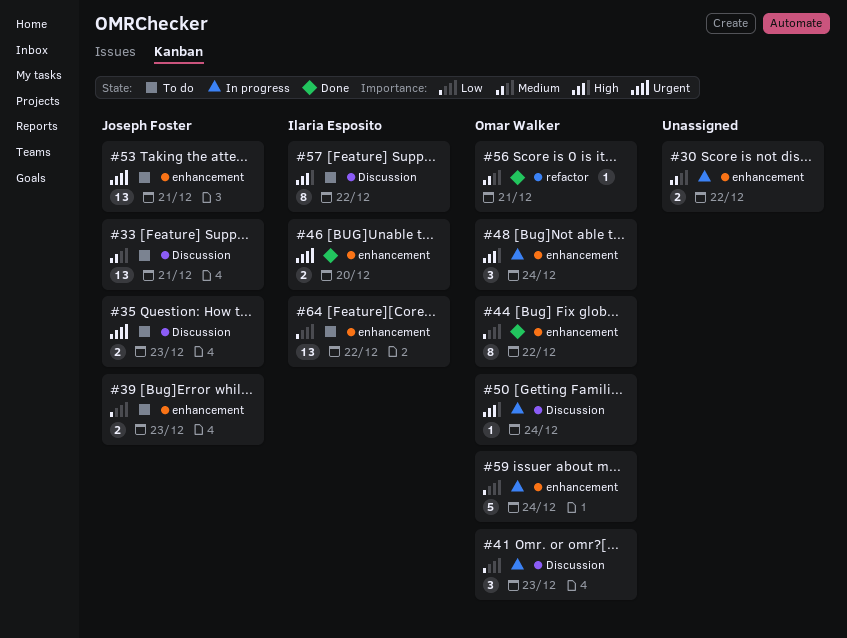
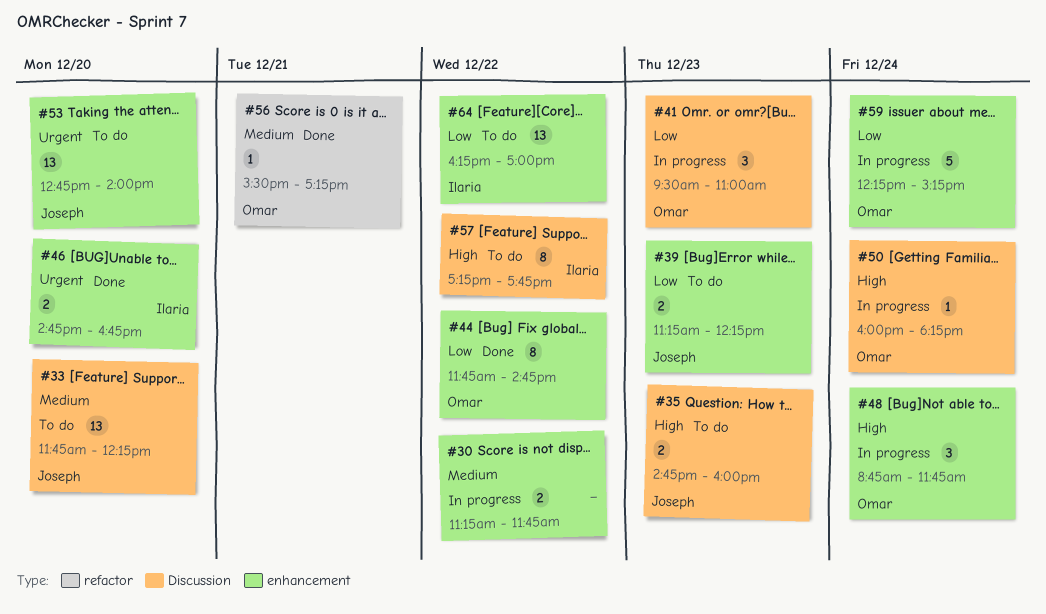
#33, day: Dec 21 -> Dec 20
#35, priority: Urgent -> High
#53, day: Dec 21 -> Dec 20

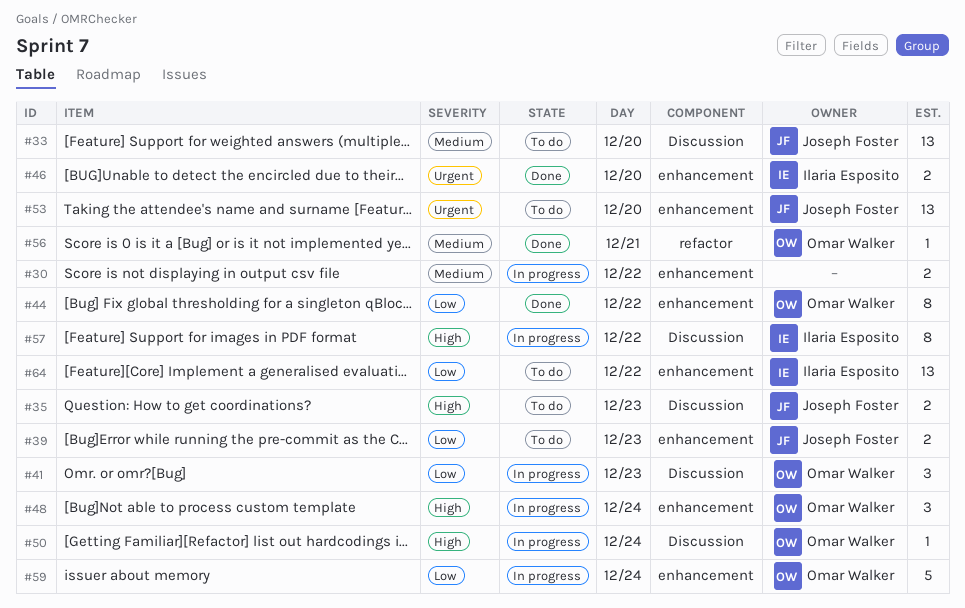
#57, status: To do -> In progress

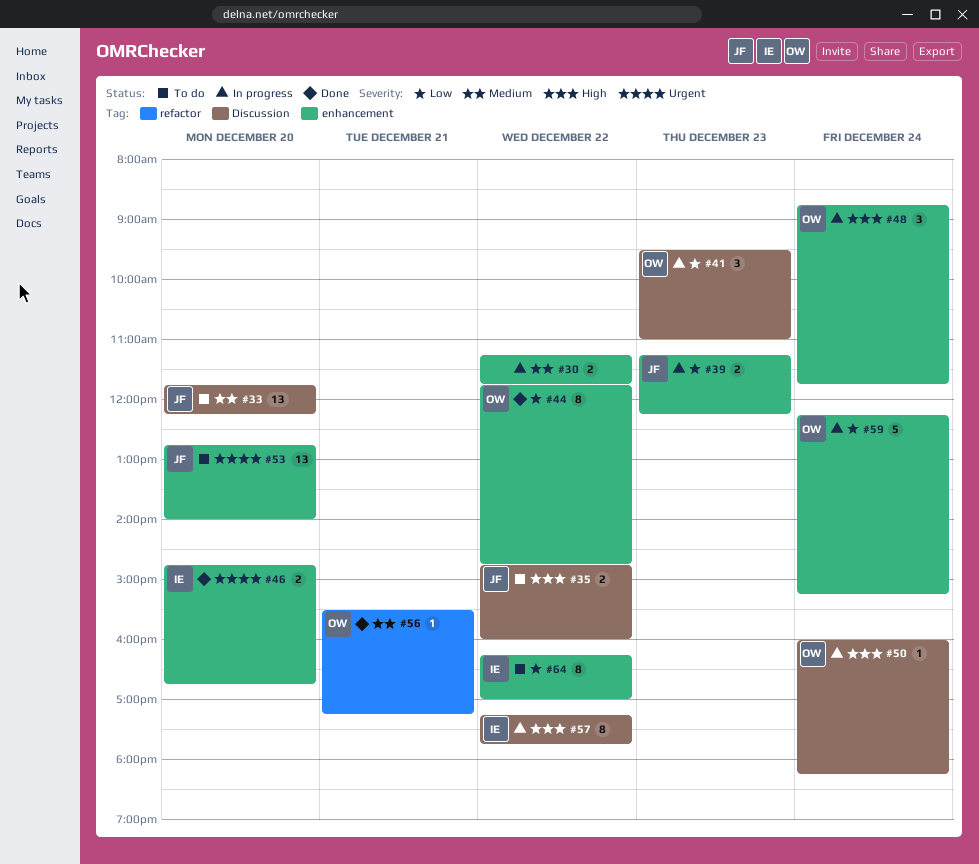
#35, day: Dec 23 -> Dec 22
#39, status: To do -> In progress
#64, estimate: 13 -> 8

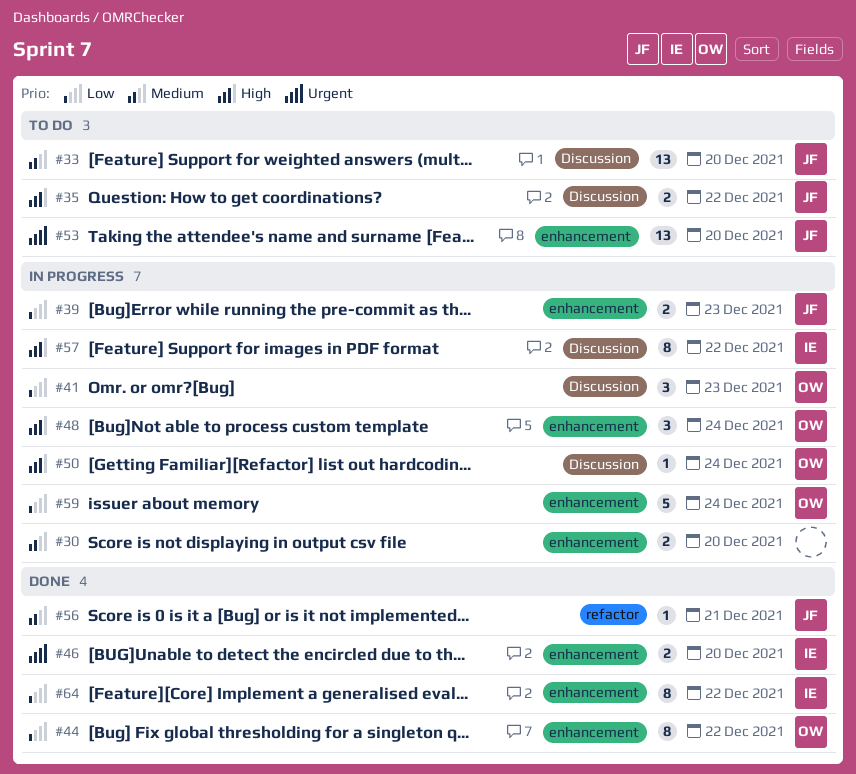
#30, day: Dec 22 -> Dec 20
#56, owner: OW -> JF
#64, status: To do -> Done

